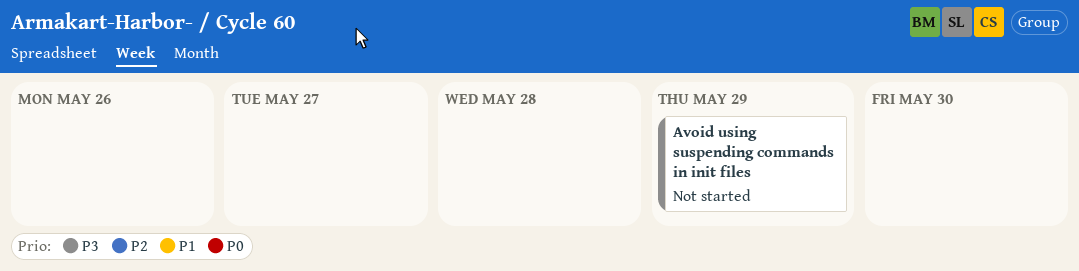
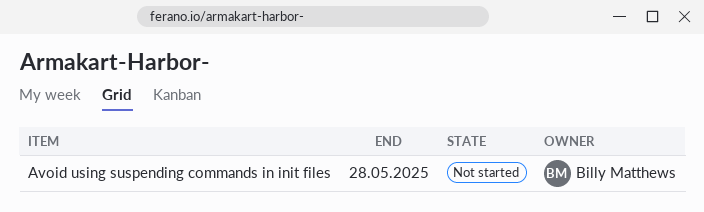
Avoid using suspending commands in init files, due: May 29 -> May 28

